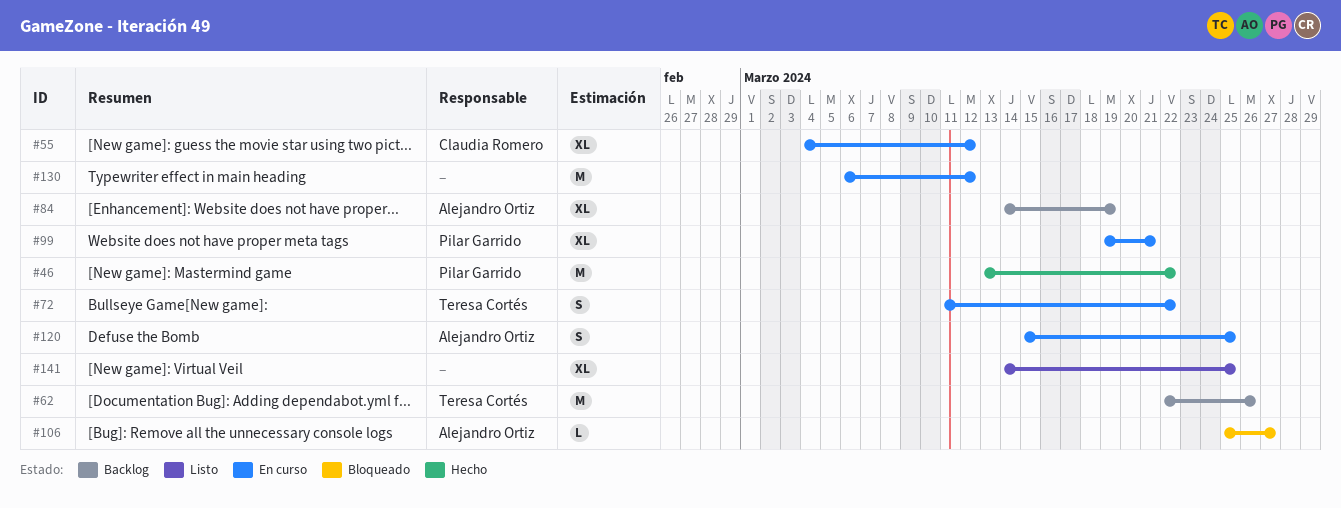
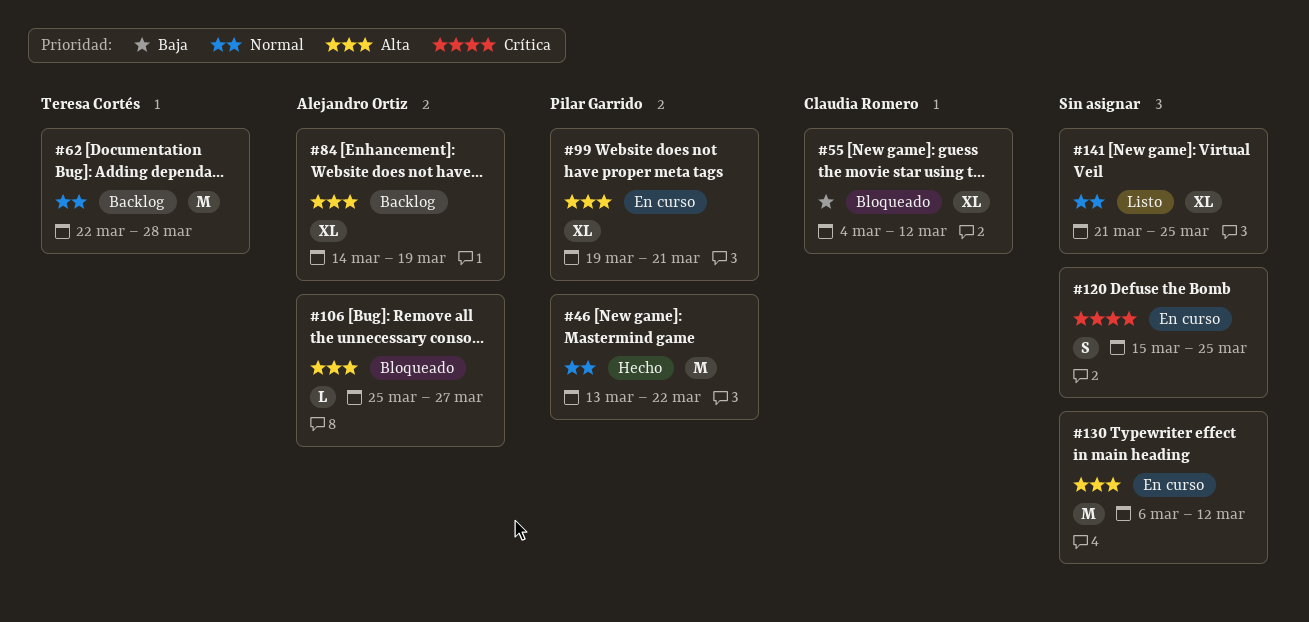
#55, status: En curso -> Bloqueado
#62, due: Mar 26 -> Mar 28
#72: present -> none
#120, owner: Alejandro Ortiz -> none
#141, start: Mar 14 -> Mar 21

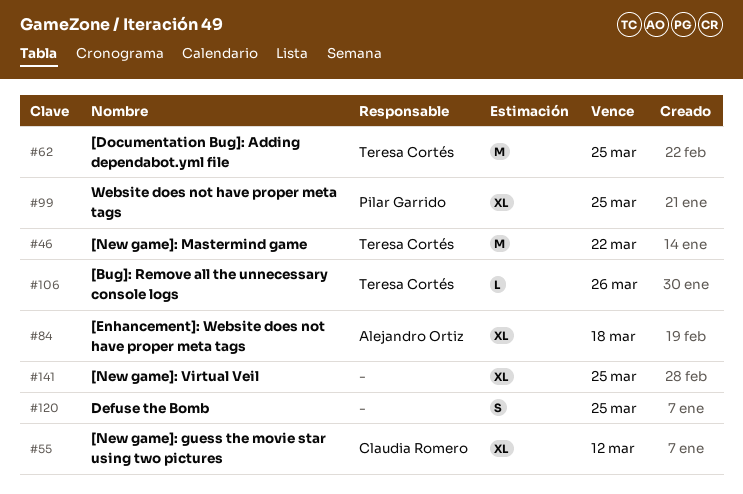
#46, owner: Pilar Garrido -> Teresa Cortés
#62, due: Mar 28 -> Mar 25
#84, due: Mar 19 -> Mar 18
#99, due: Mar 21 -> Mar 25
#106, owner: Alejandro Ortiz -> Teresa Cortés
#106, due: Mar 27 -> Mar 26
#130: present -> none

